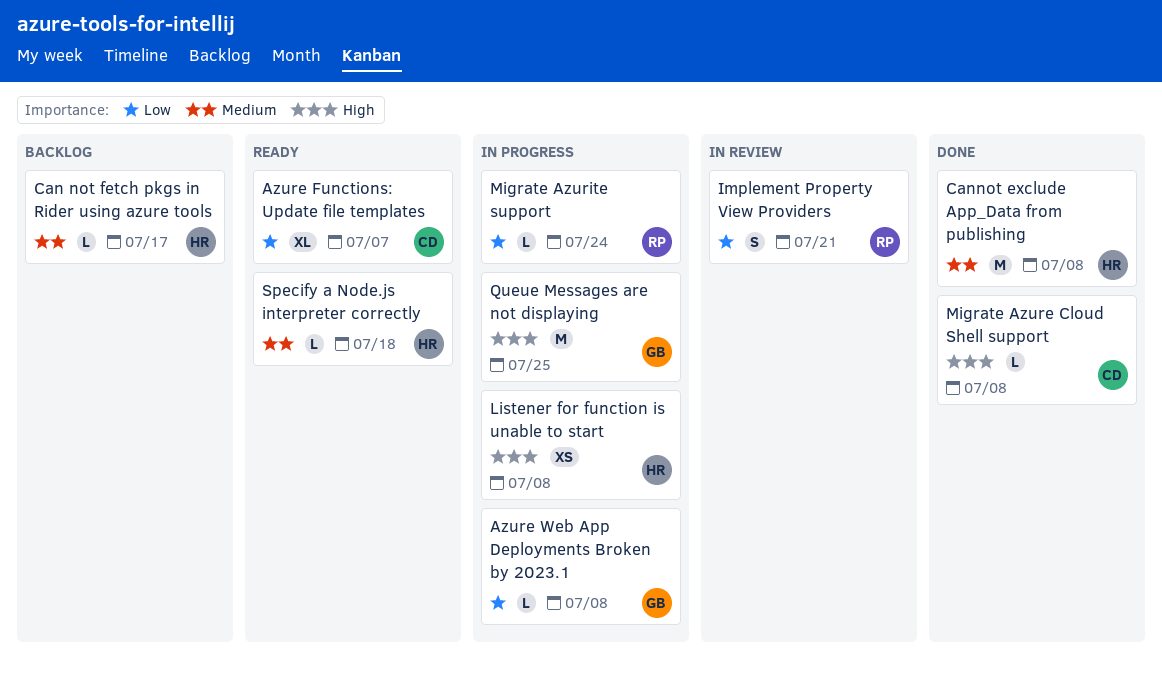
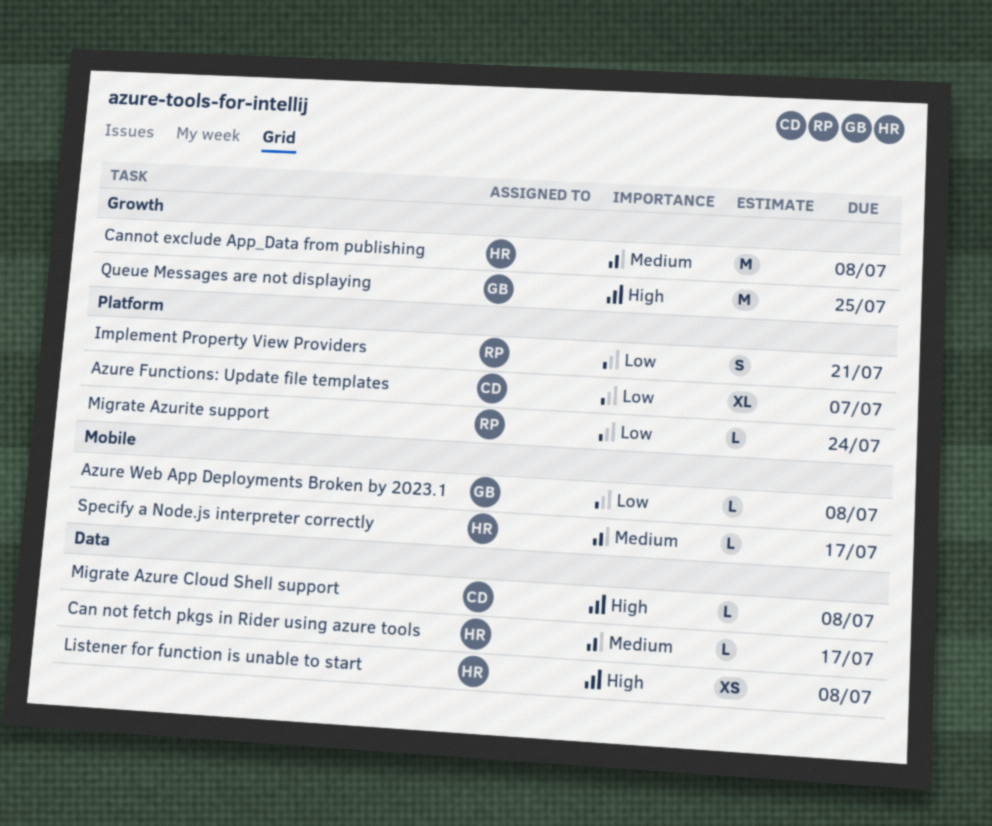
Specify a Node.js interpreter correctly, due: Jul 18 -> Jul 17

